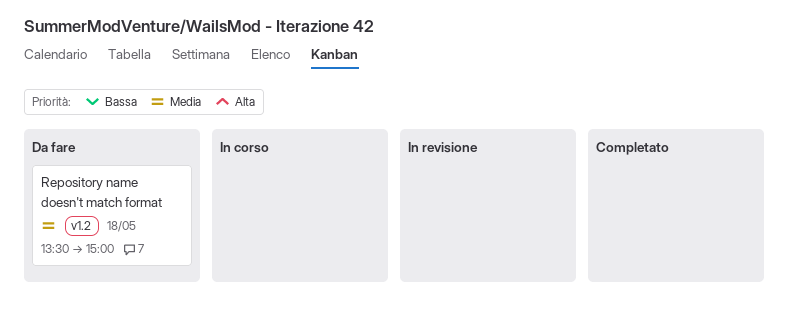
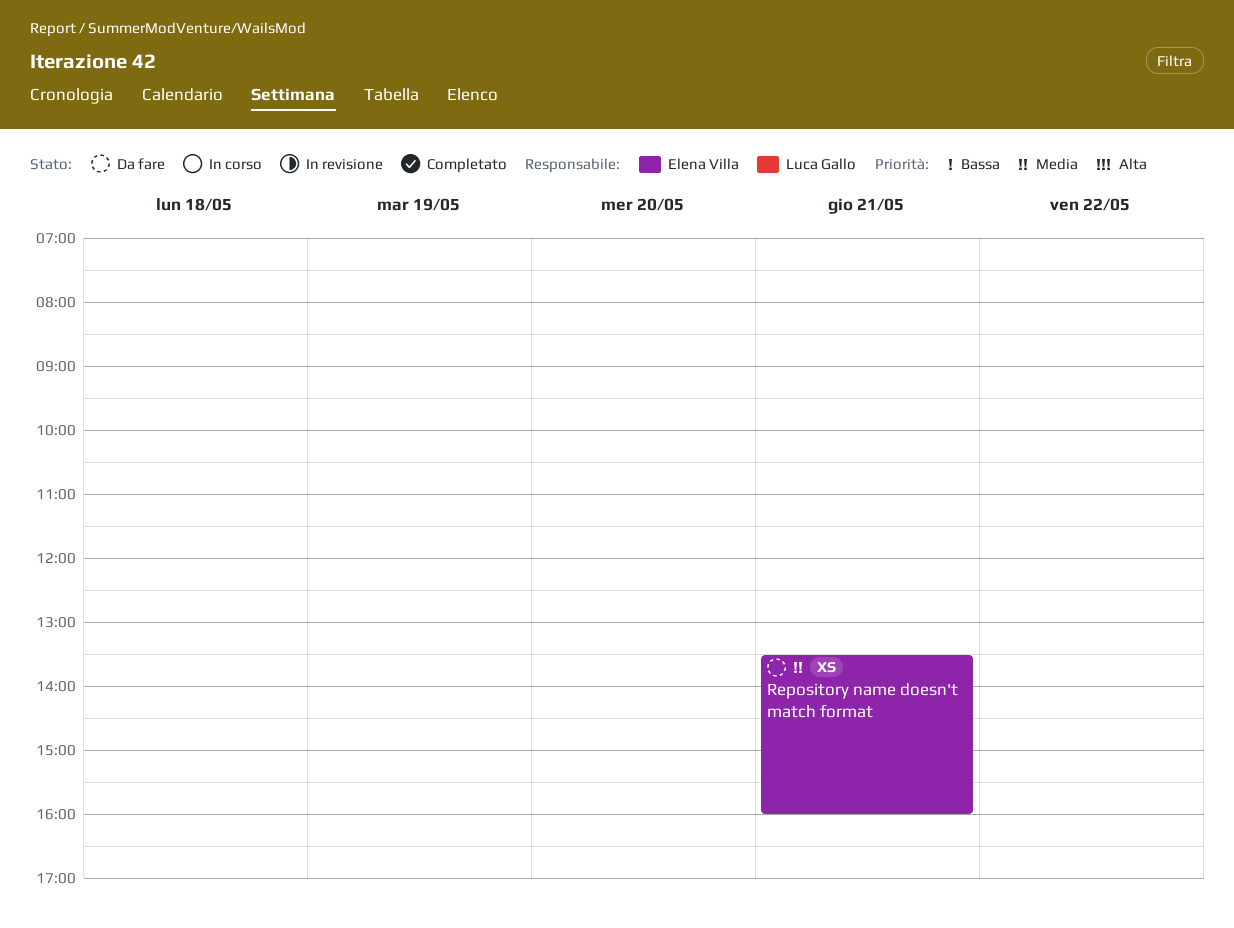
Repository name doesn't match format, day: May 18 -> May 21
Repository name doesn't match format, ends: 15:00 -> 16:00

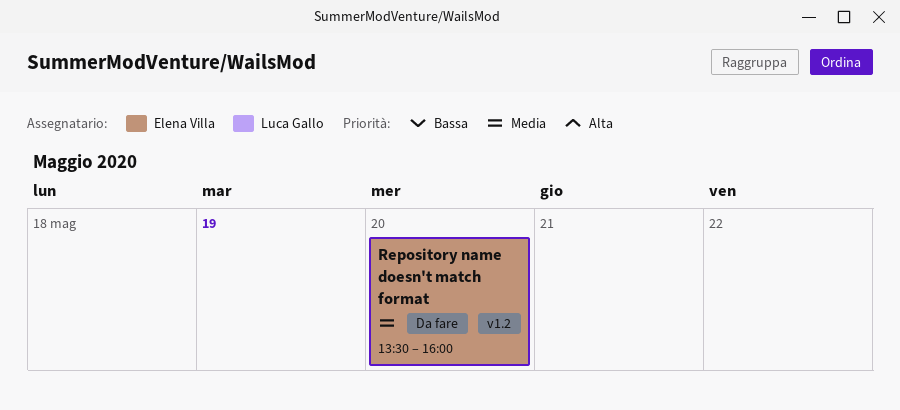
Repository name doesn't match format, day: May 21 -> May 20

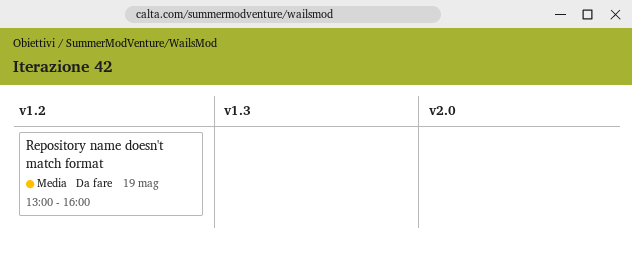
Repository name doesn't match format, day: May 20 -> May 19
Repository name doesn't match format, begins: 13:30 -> 13:00

